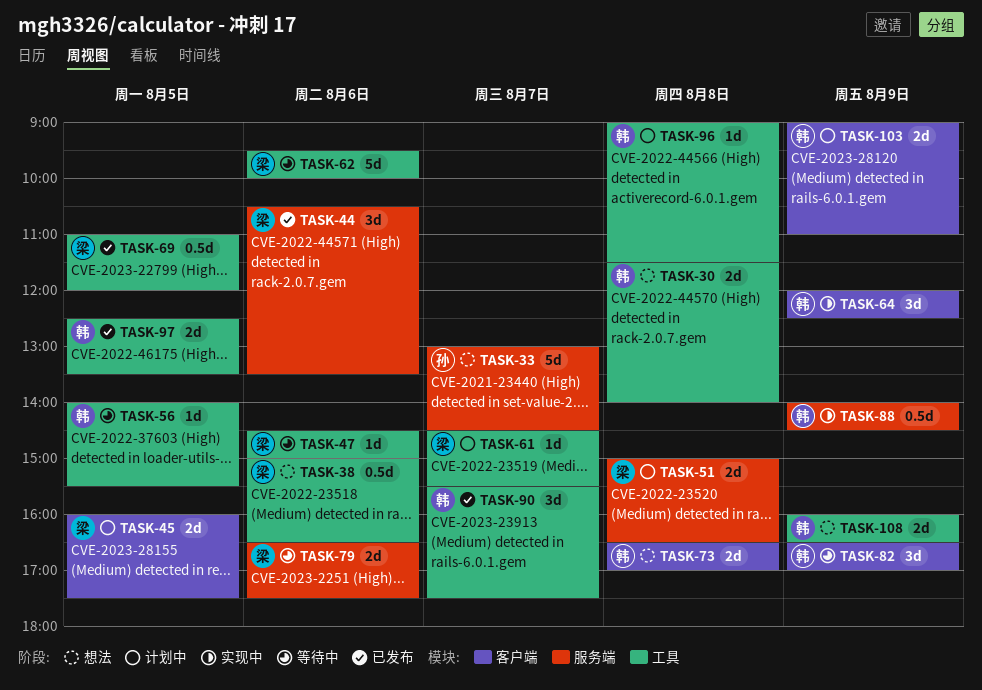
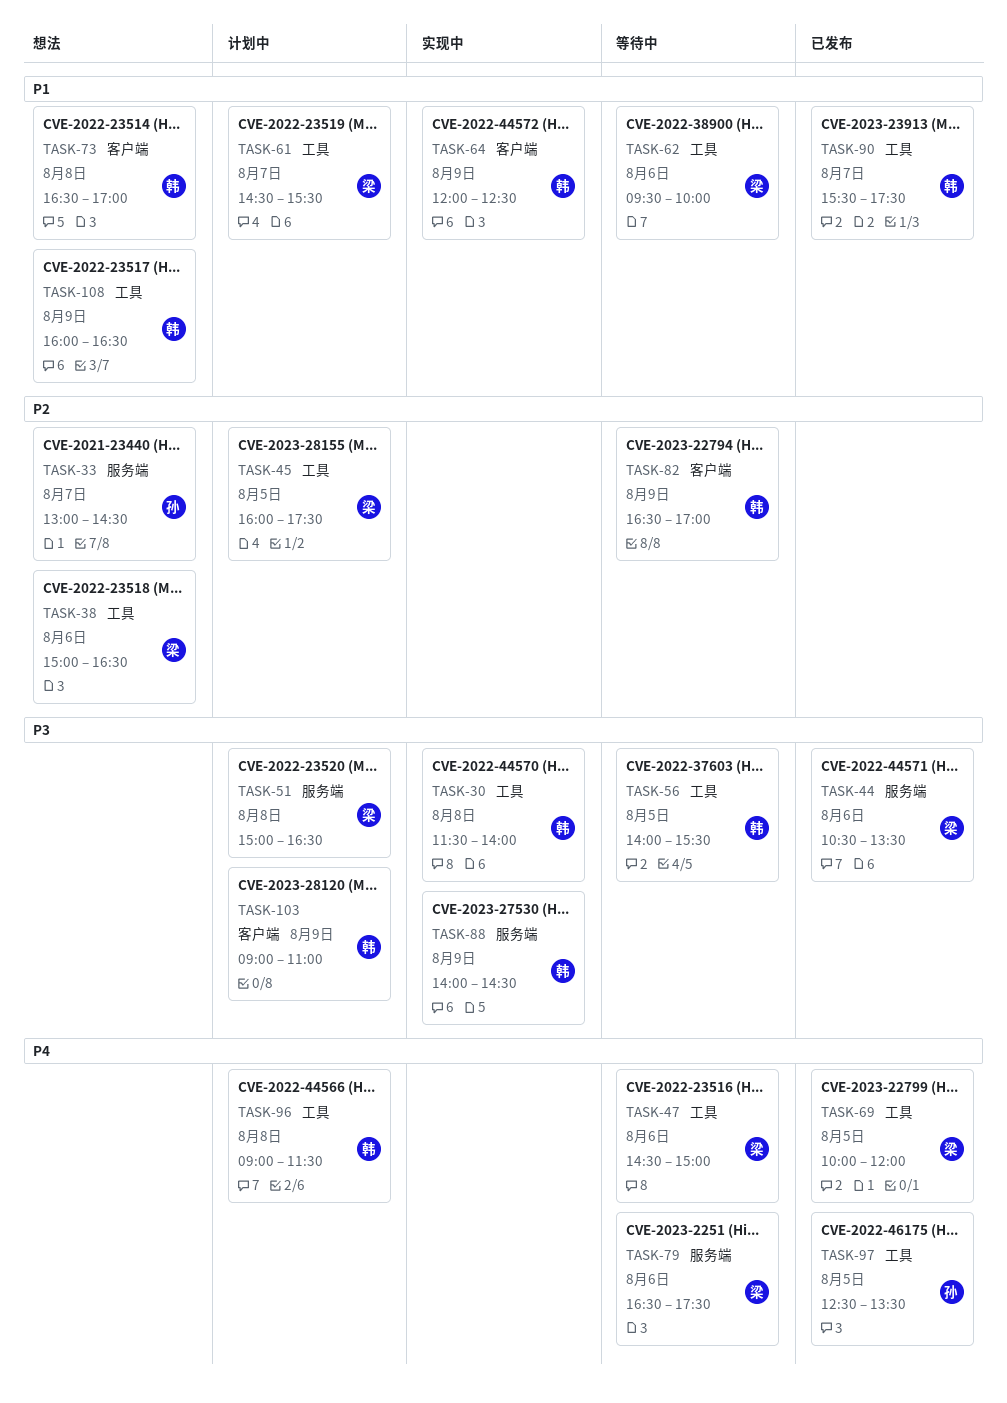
TASK-30, status: 想法 -> 实现中
TASK-45, label: 客户端 -> 工具
TASK-69, begins: 11:00 -> 10:00
TASK-97, owner: 韩 -> 孙

